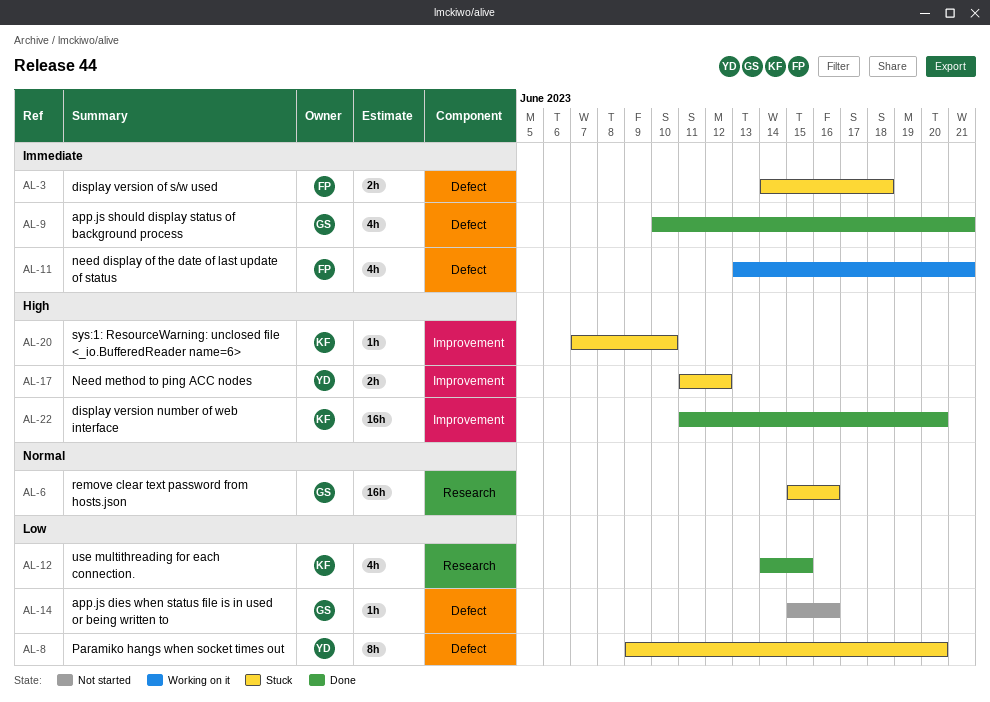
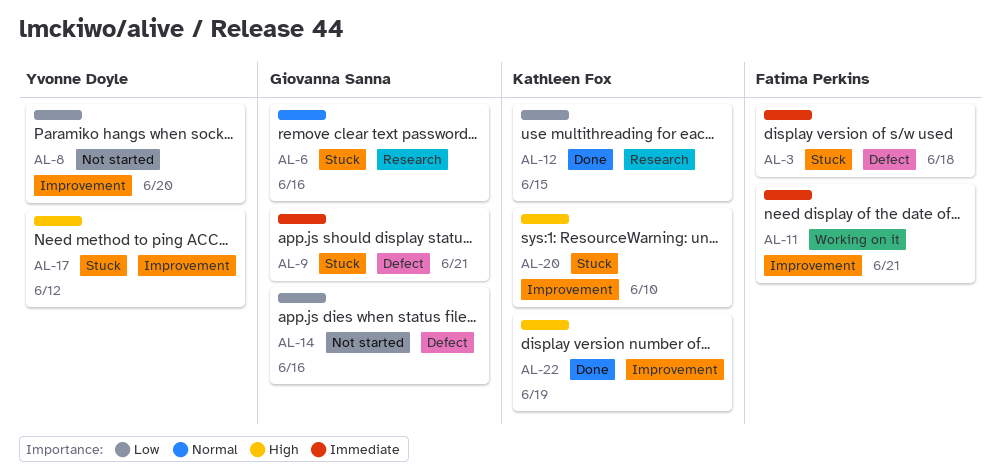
AL-8, status: Stuck -> Not started
AL-8, label: Defect -> Improvement
AL-9, status: Done -> Stuck
AL-11, label: Defect -> Improvement
AL-22, due: Jun 20 -> Jun 19

